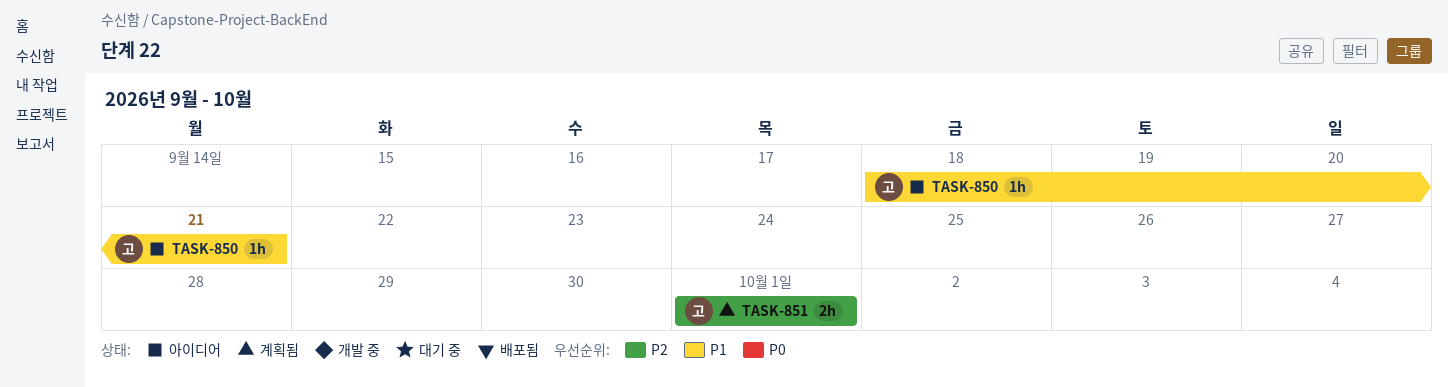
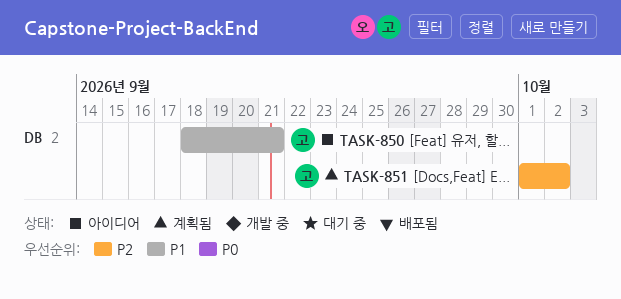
TASK-851, due: Oct 1 -> Oct 2

